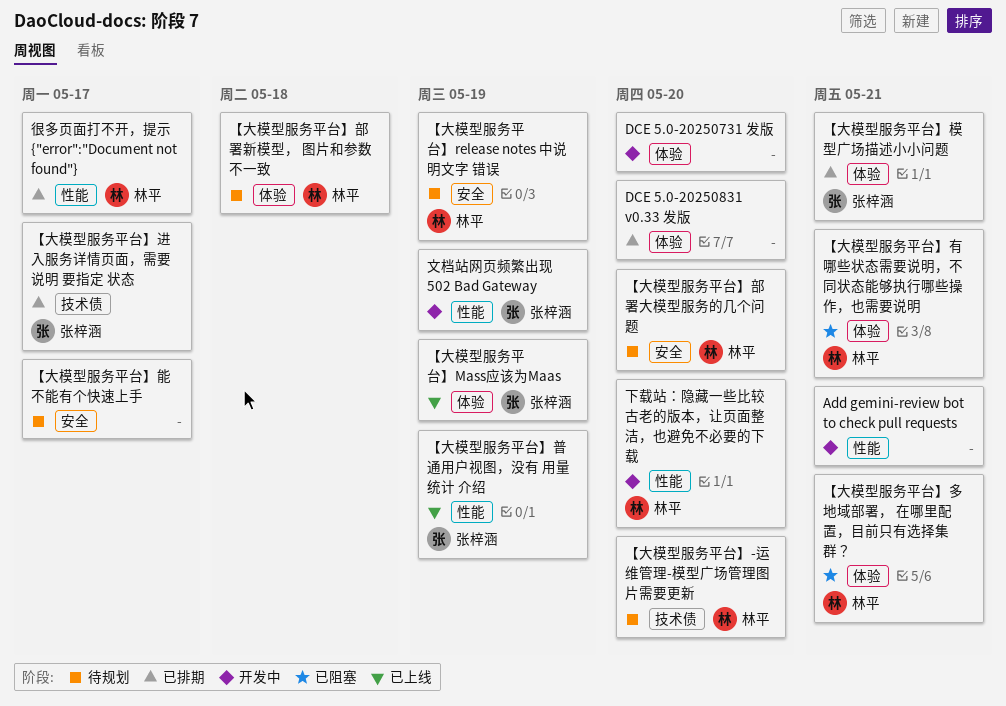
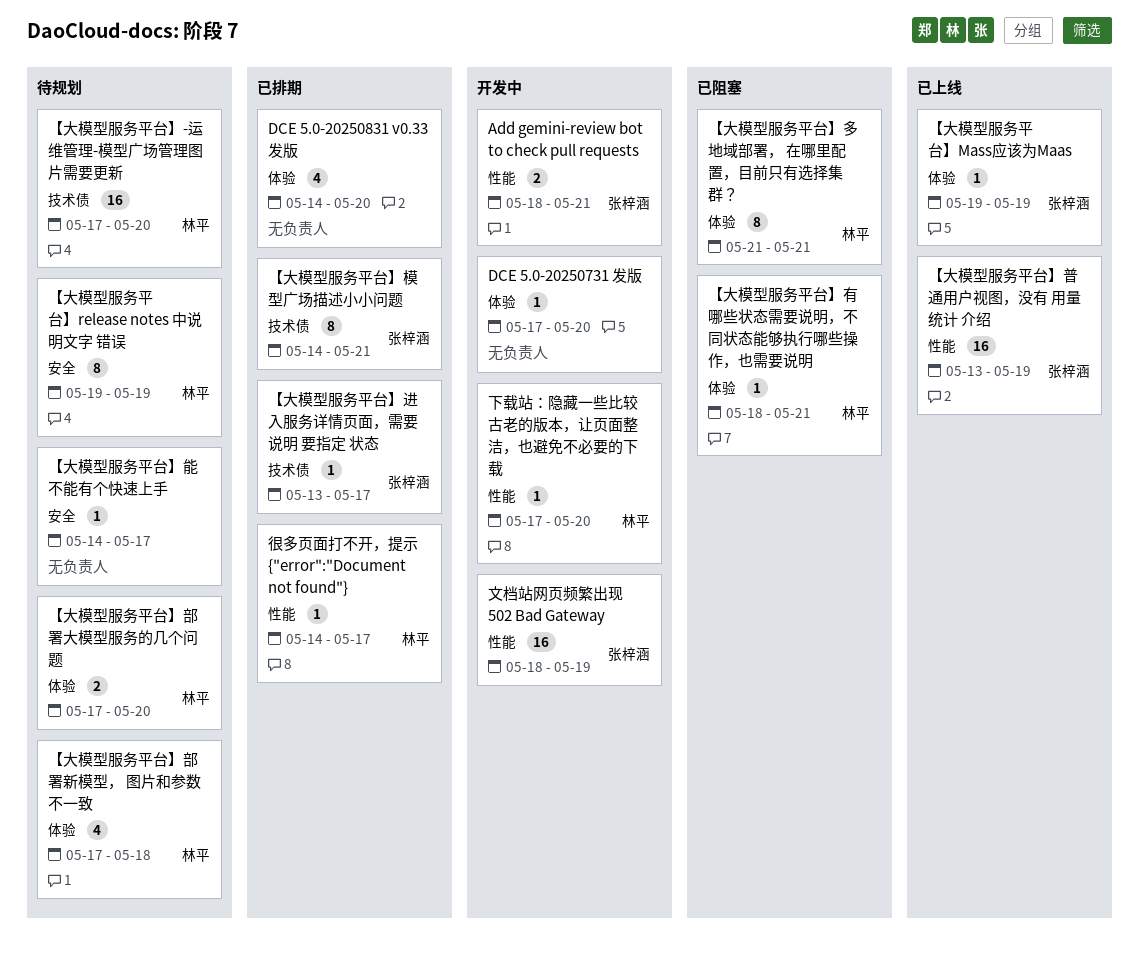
Add gemini-review bot to check pull requests, owner: none -> 张梓涵
【大模型服务平台】模型广场描述小小问题, label: 体验 -> 技术债
【大模型服务平台】部署大模型服务的几个问题, label: 安全 -> 体验

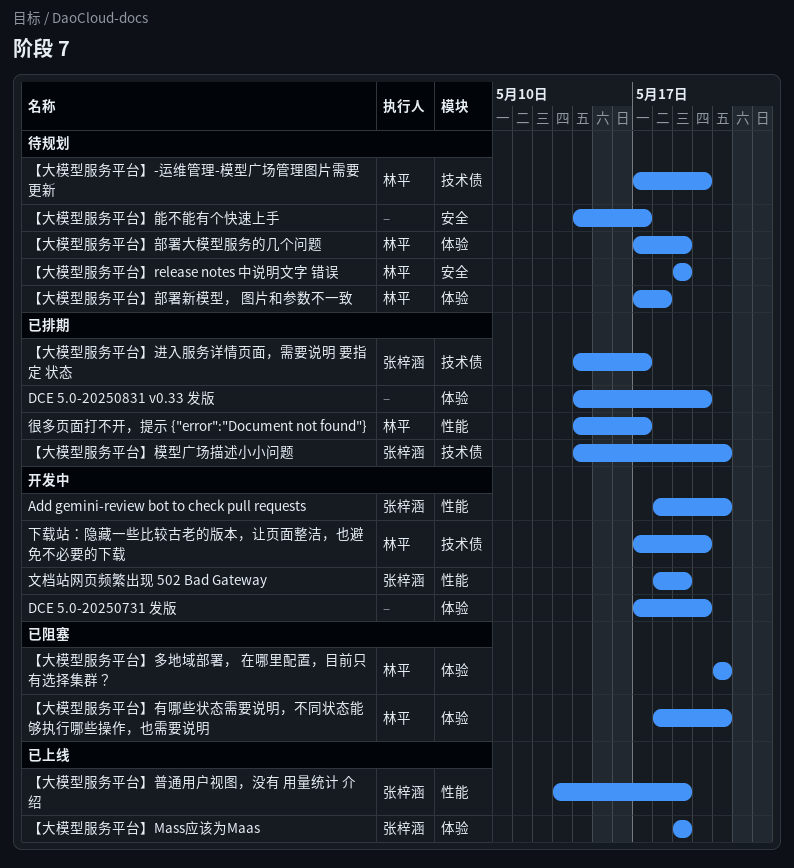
【大模型服务平台】进入服务详情页面，需要说明 要指定 状态, start: May 13 -> May 14
【大模型服务平台】部署大模型服务的几个问题, due: May 20 -> May 19
下载站：隐藏一些比较古老的版本，让页面整洁，也避免不必要的下载, label: 性能 -> 技术债

